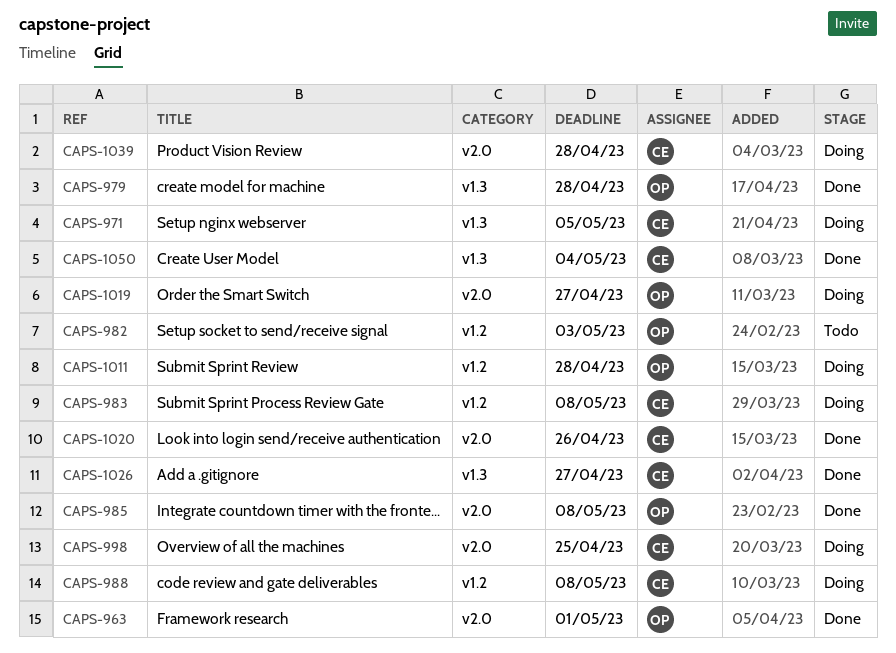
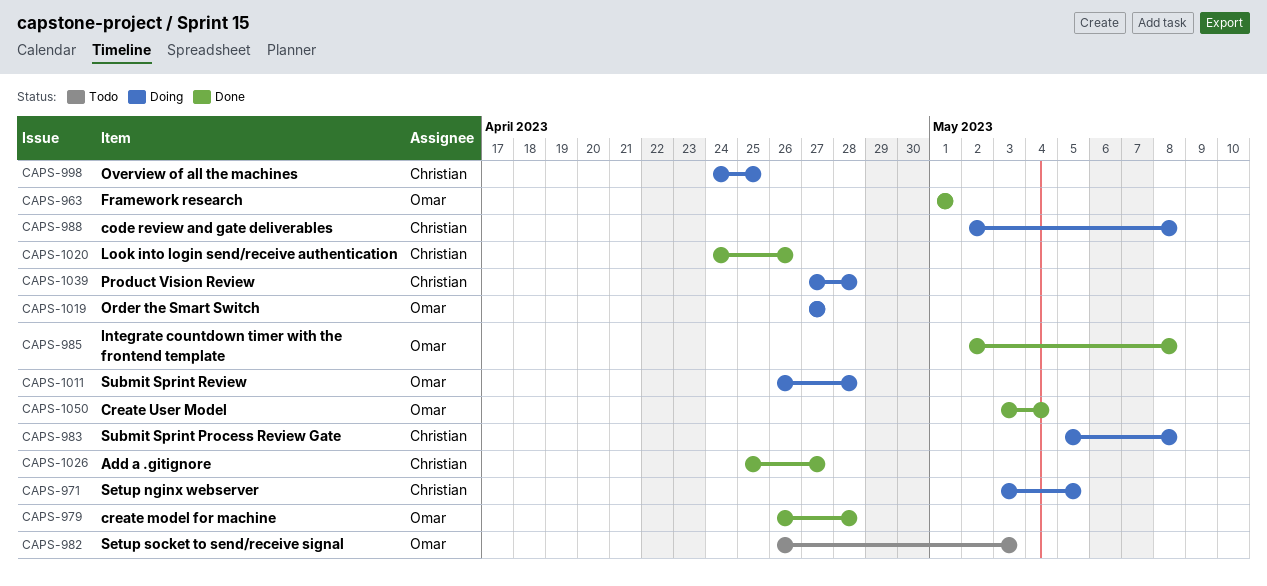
CAPS-1050, owner: Christian -> Omar

